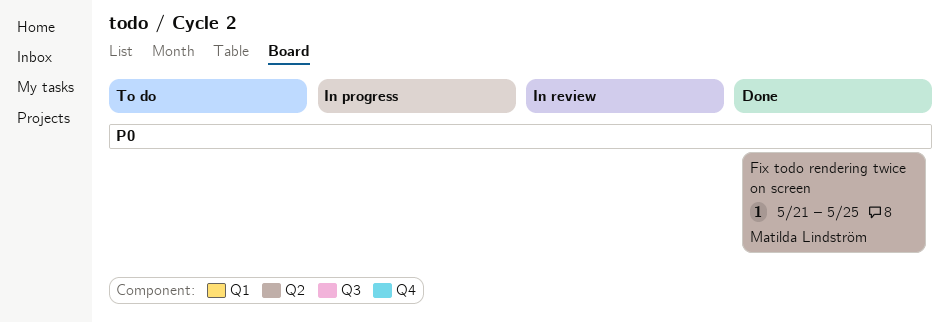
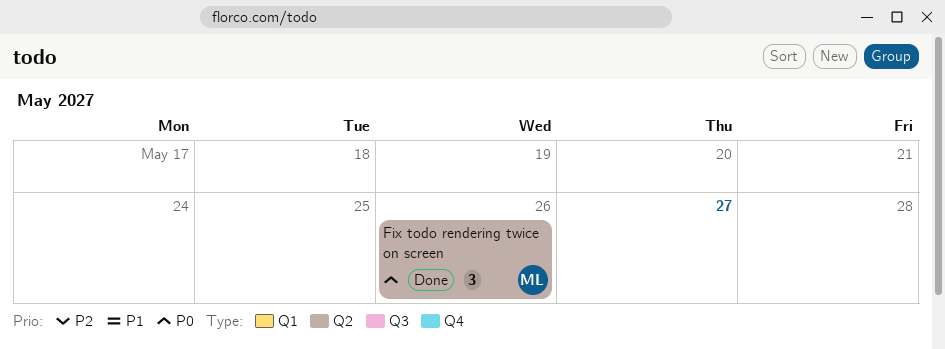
Fix todo rendering twice on screen, estimate: 1 -> 3
Fix todo rendering twice on screen, due: May 25 -> May 26

